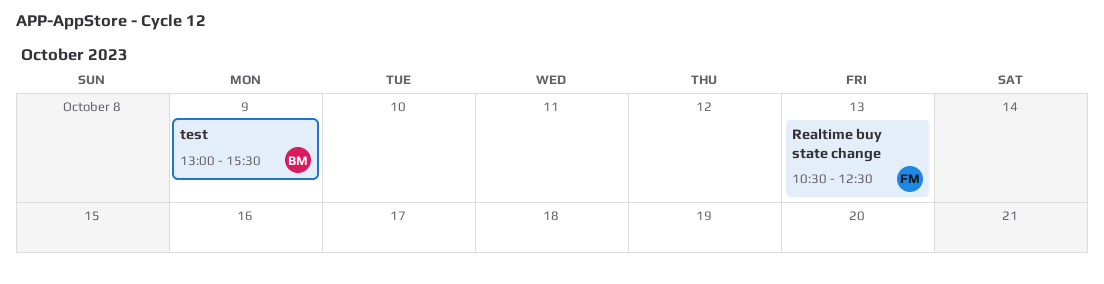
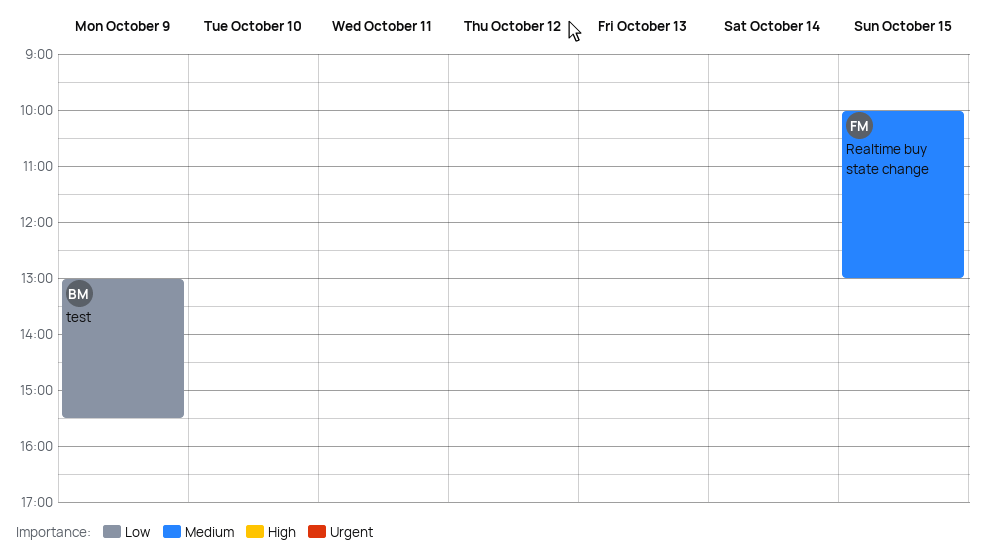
Realtime buy state change, day: Oct 13 -> Oct 15
Realtime buy state change, begins: 10:30 -> 10:00
Realtime buy state change, ends: 12:30 -> 13:00

